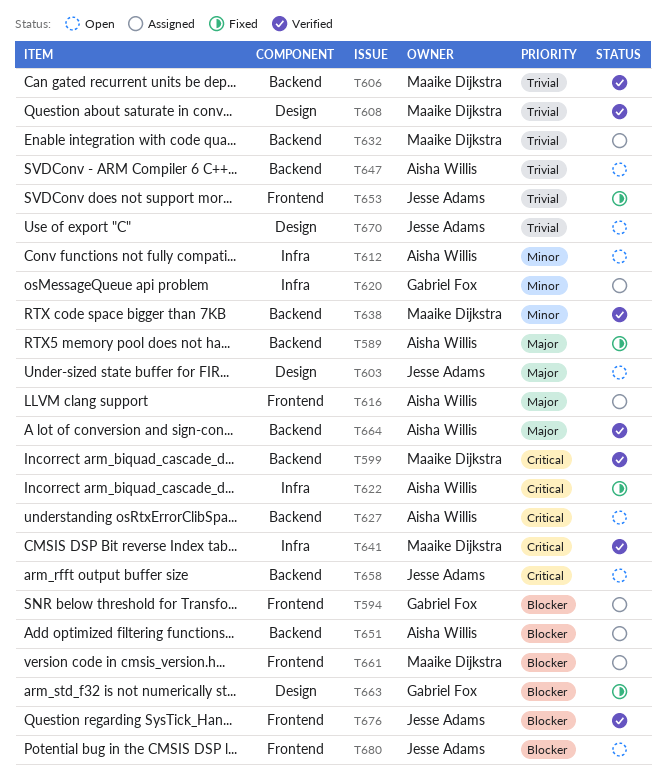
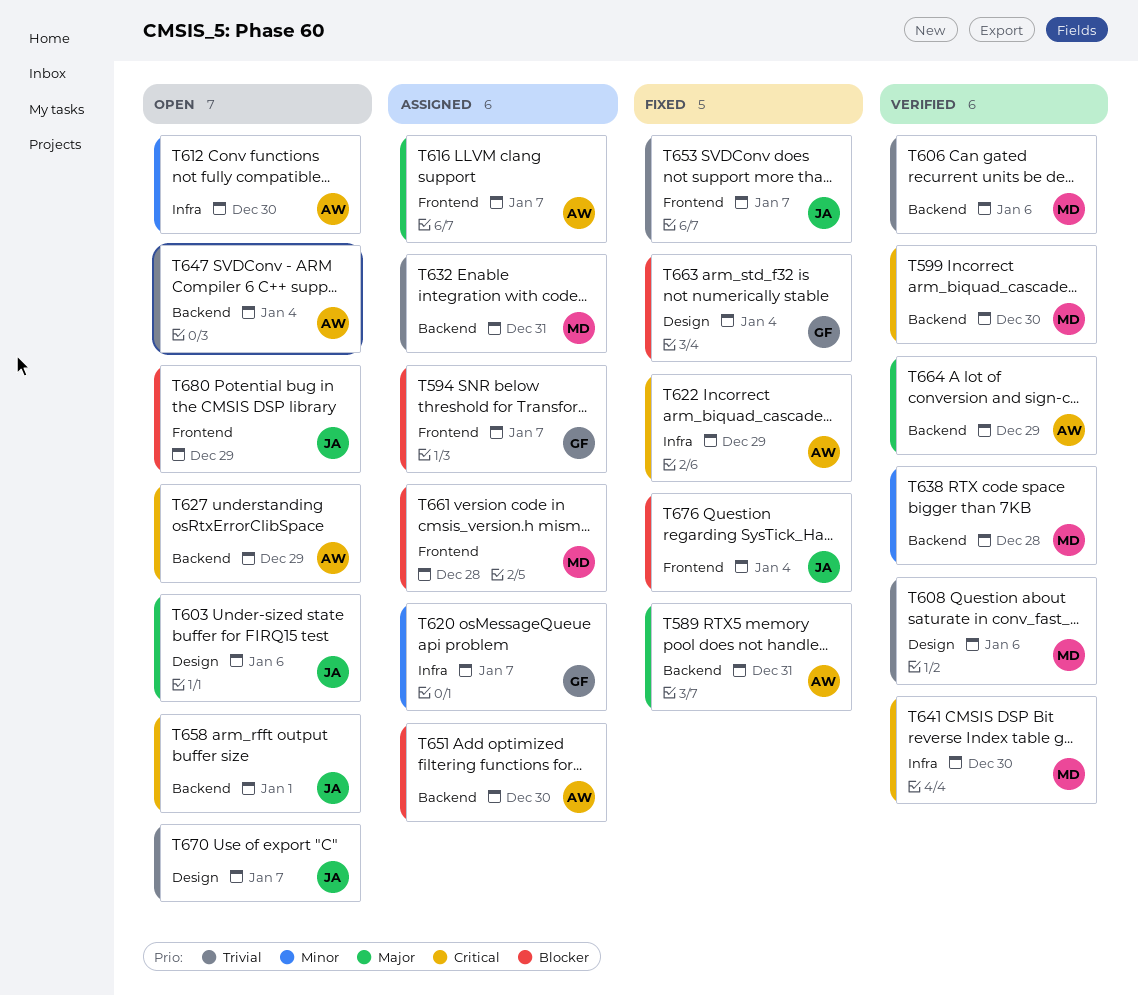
T676, status: Verified -> Fixed

